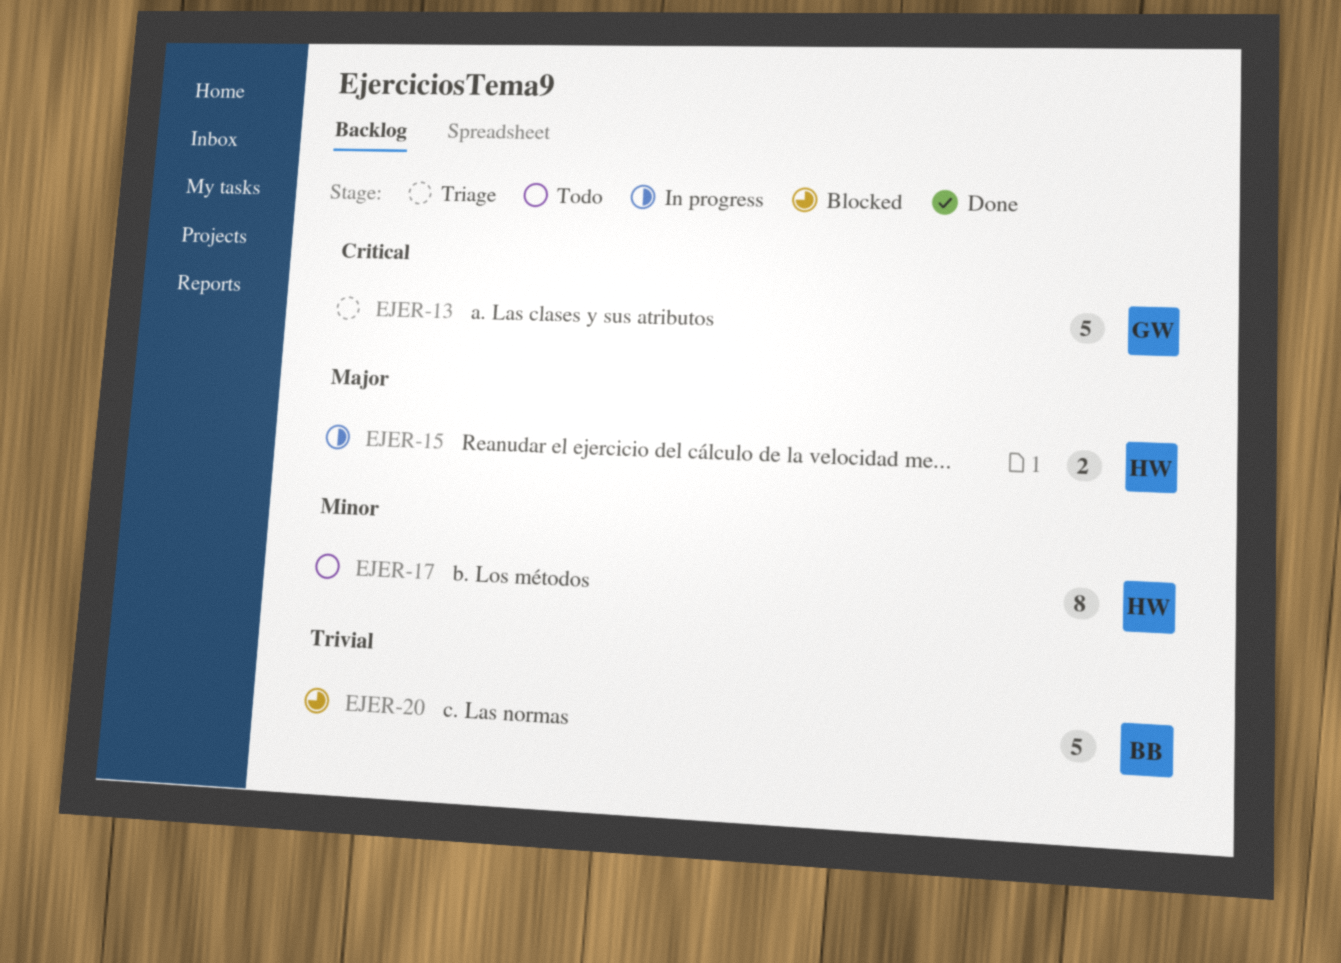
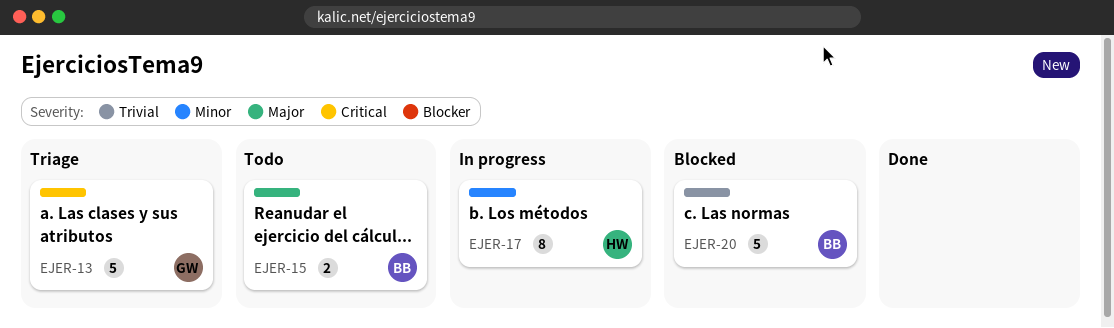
EJER-15, status: In progress -> Todo
EJER-15, owner: HW -> BB
EJER-17, status: Todo -> In progress

